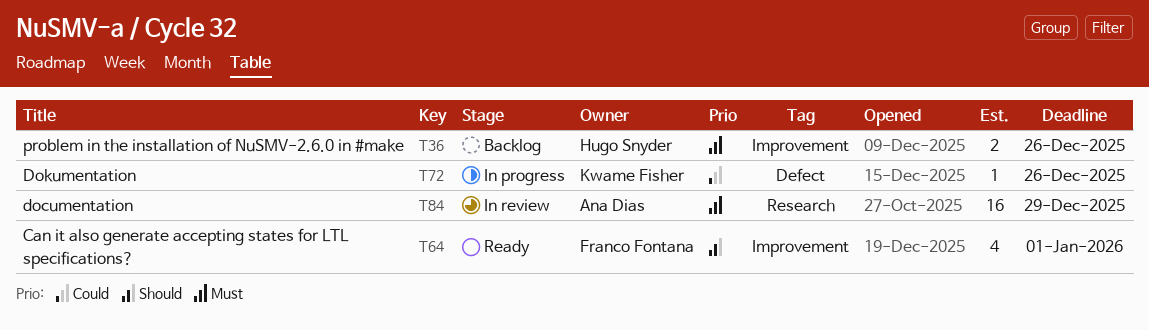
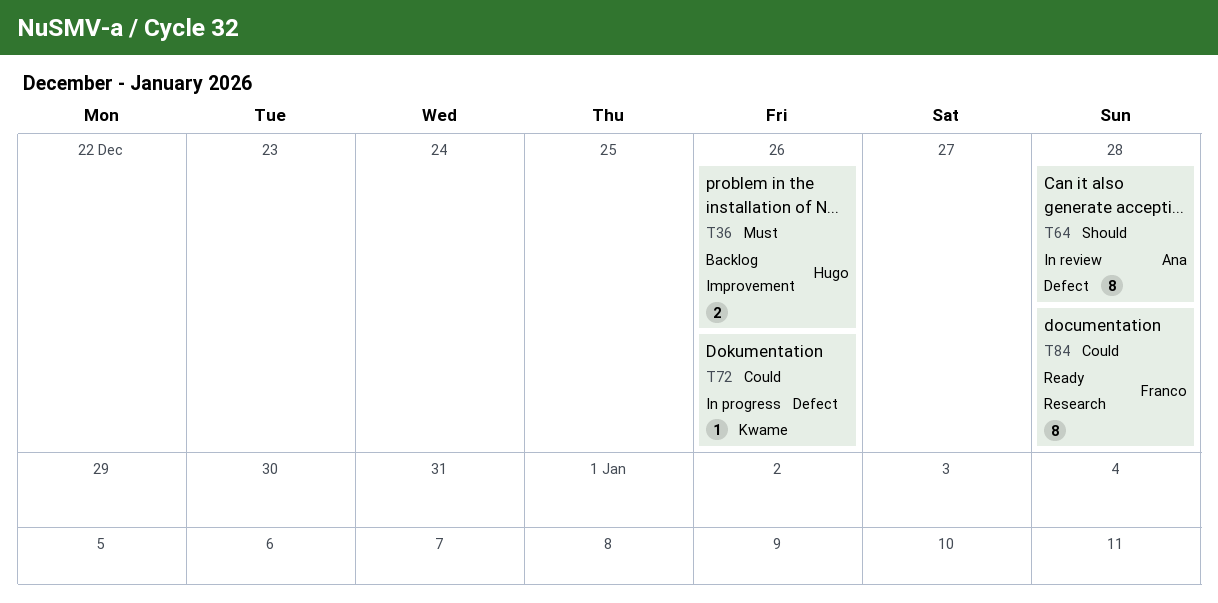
T64, status: Ready -> In review
T64, owner: Franco Fontana -> Ana Dias
T64, label: Improvement -> Defect
T64, estimate: 4 -> 8
T64, due: Jan 1 -> Dec 28
T84, status: In review -> Ready
T84, owner: Ana Dias -> Franco Fontana
T84, priority: Must -> Could
T84, estimate: 16 -> 8
T84, due: Dec 29 -> Dec 28

